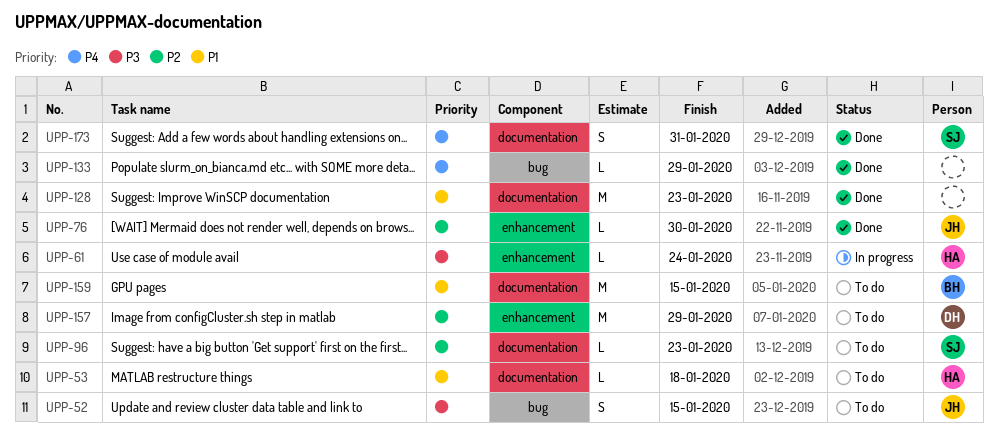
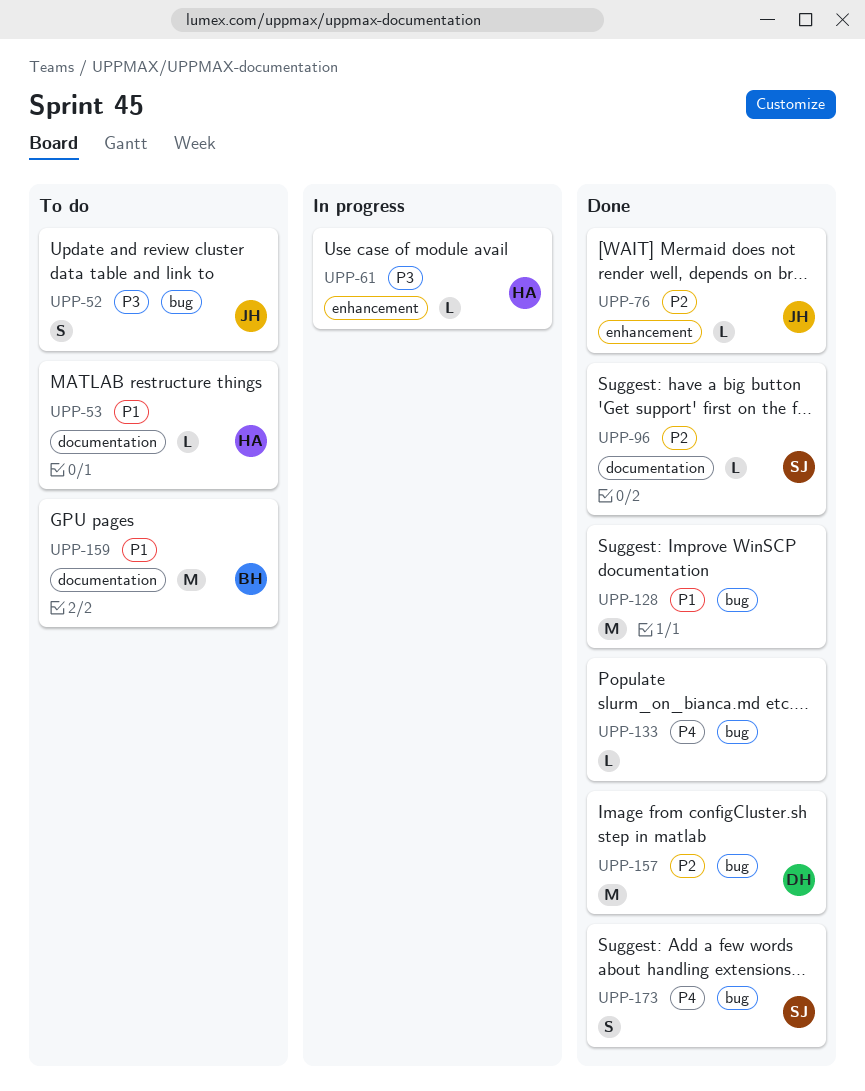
UPP-96, status: To do -> Done
UPP-128, label: documentation -> bug
UPP-157, status: To do -> Done
UPP-157, label: enhancement -> bug
UPP-173, label: documentation -> bug

